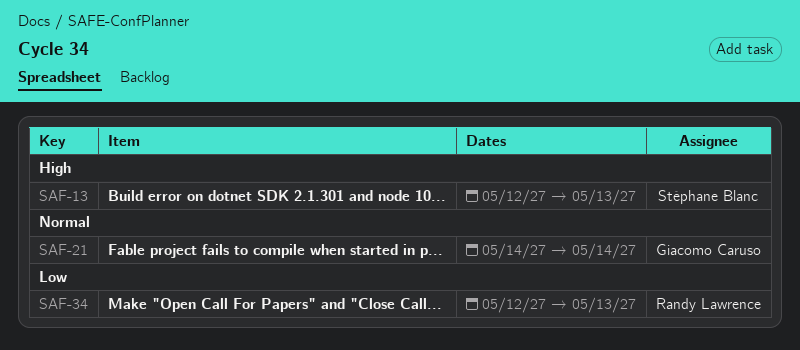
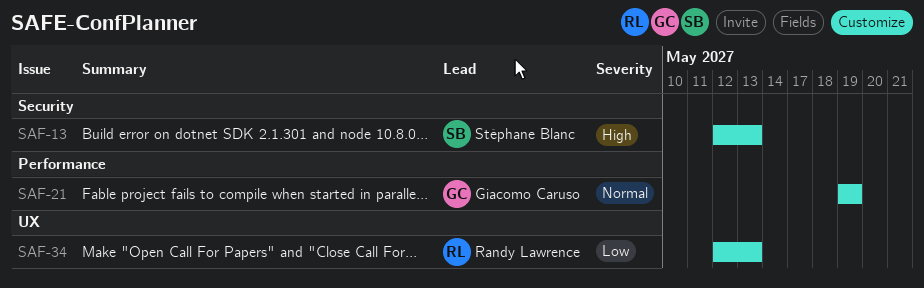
SAF-21, start: May 14 -> May 19
SAF-21, due: May 14 -> May 19

